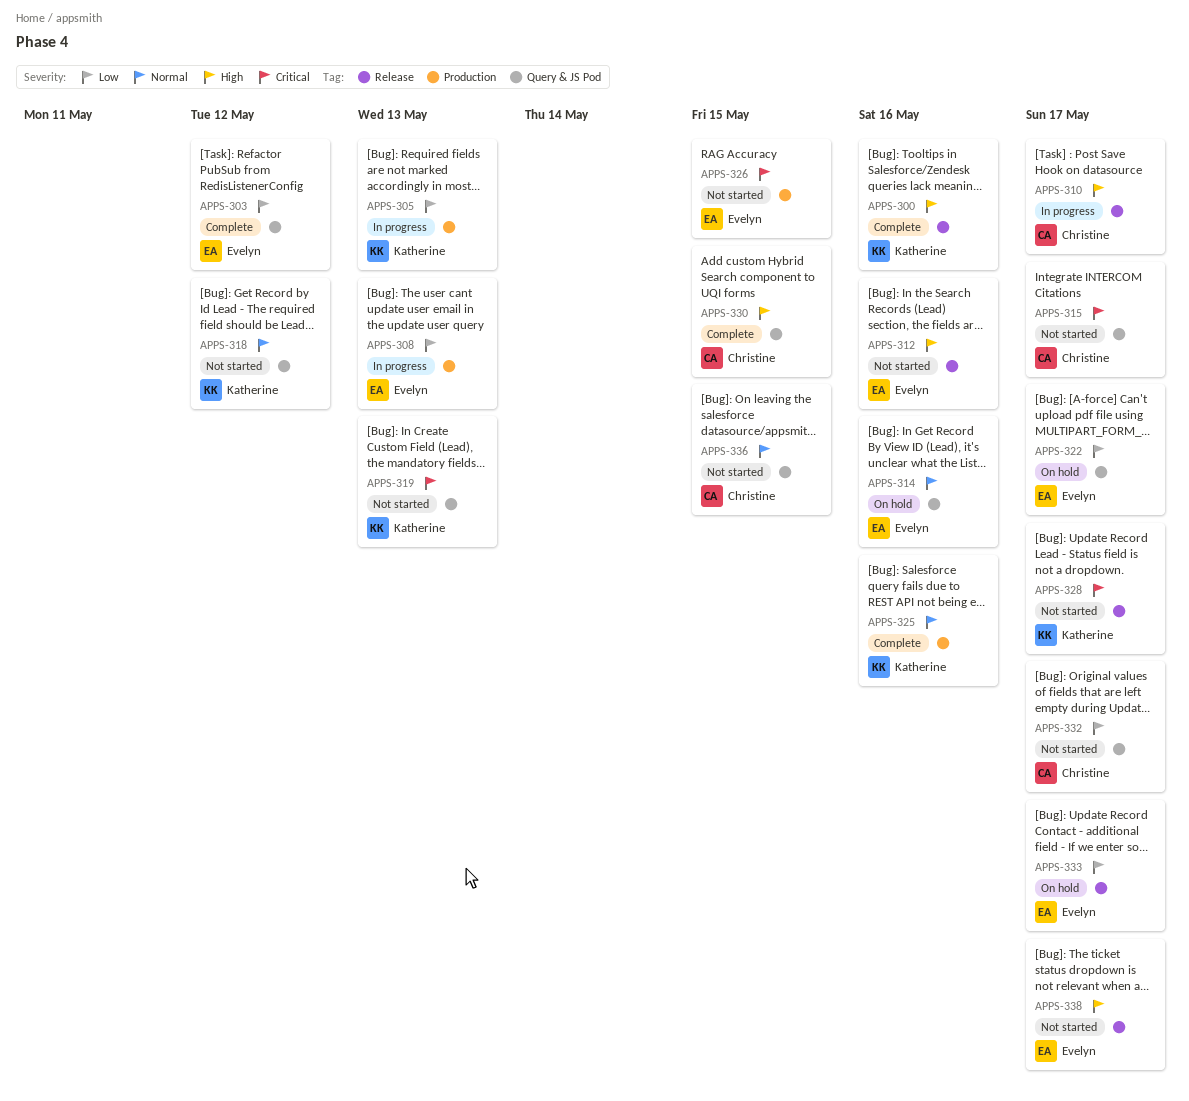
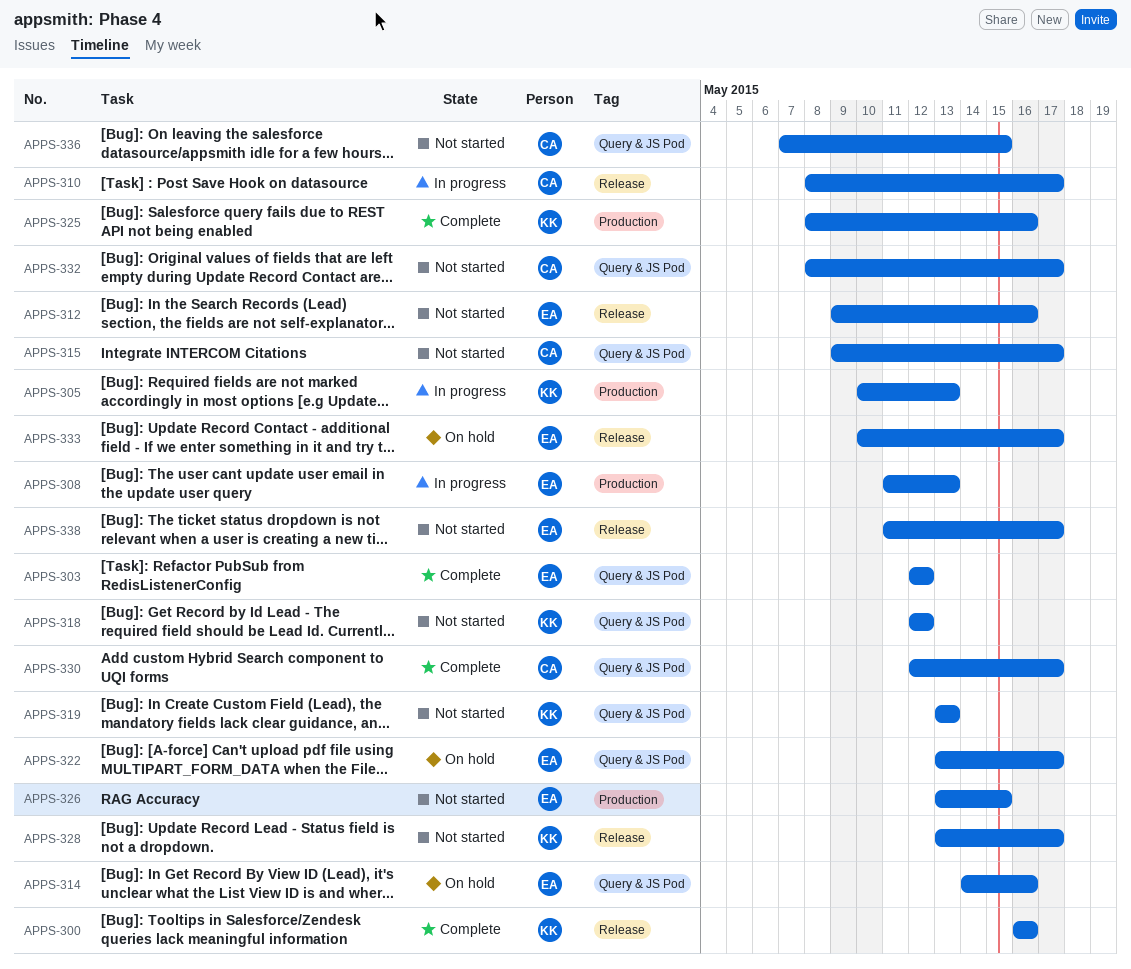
APPS-330, due: May 15 -> May 17

